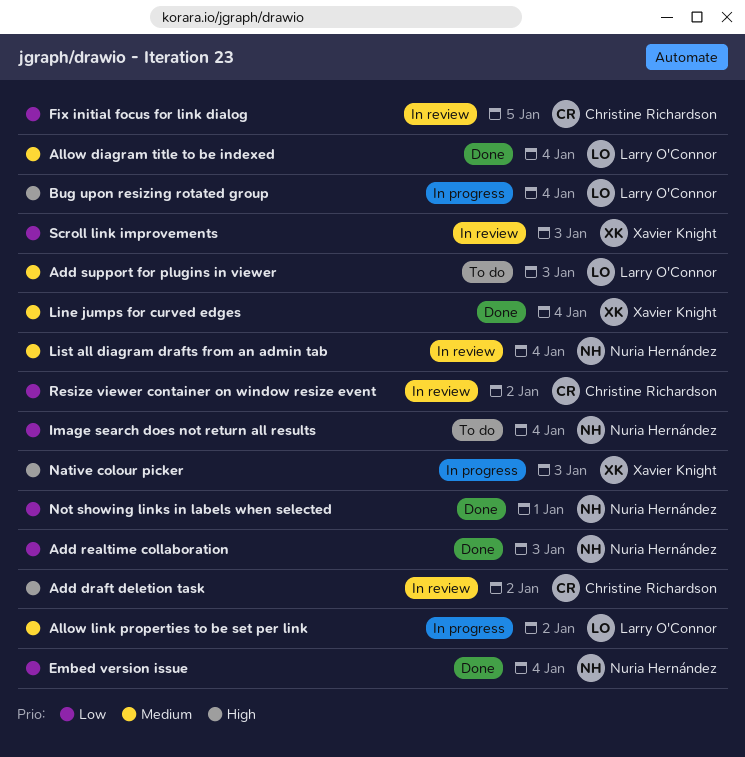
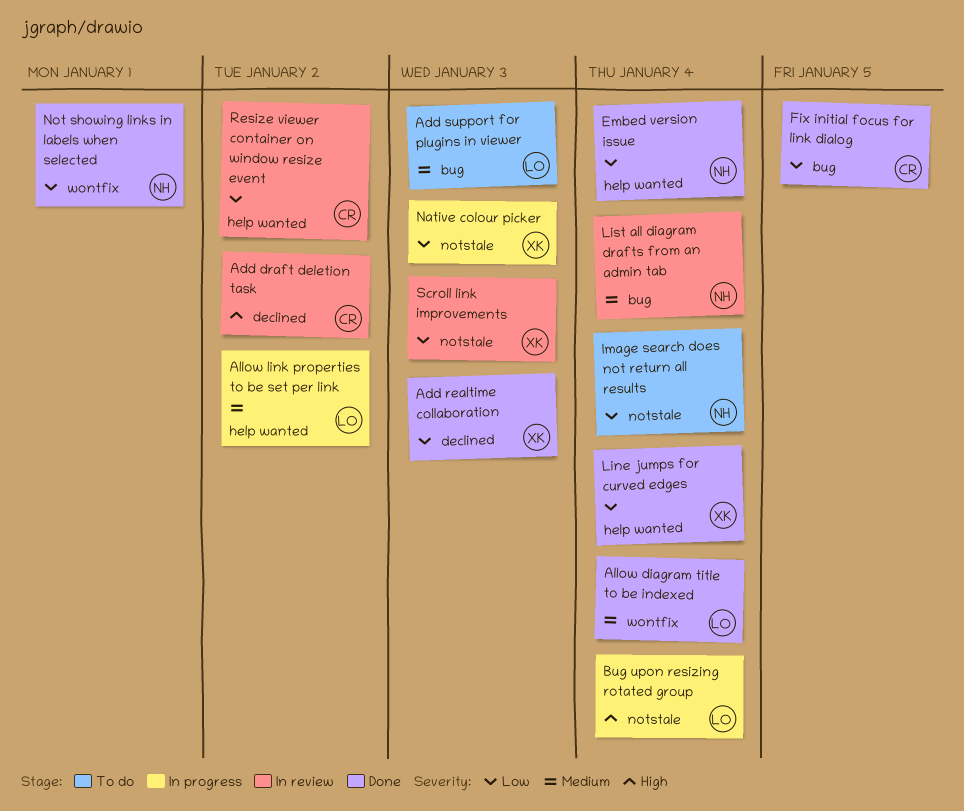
Add realtime collaboration, owner: Nuria Hernández -> Xavier Knight
Fix initial focus for link dialog, status: In review -> Done
Line jumps for curved edges, priority: Medium -> Low
Native colour picker, priority: High -> Low

